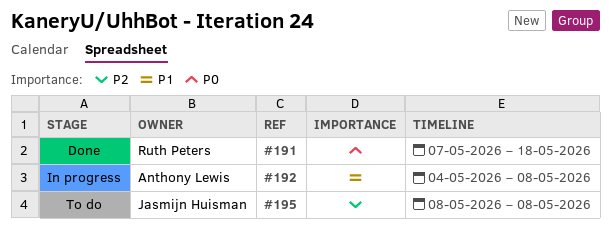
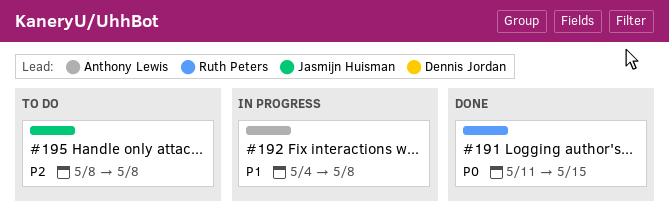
#191, start: May 7 -> May 11
#191, due: May 18 -> May 15

